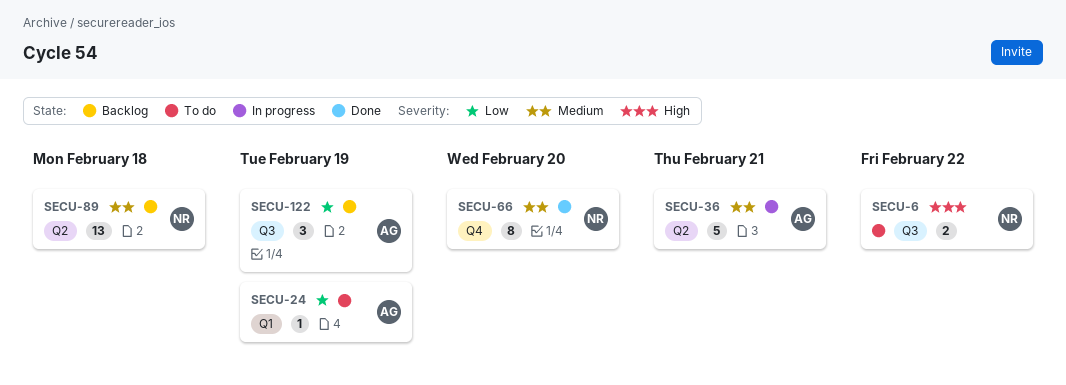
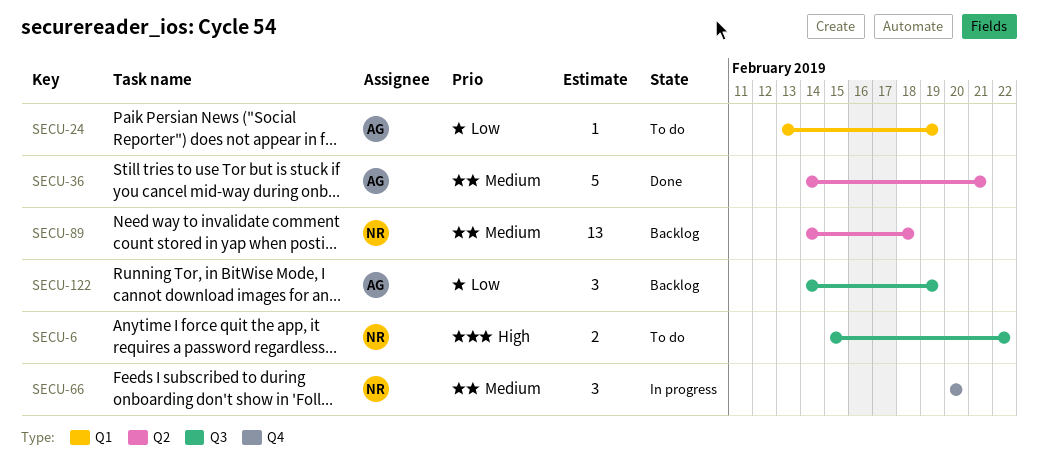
SECU-36, status: In progress -> Done
SECU-66, status: Done -> In progress
SECU-66, estimate: 8 -> 3

